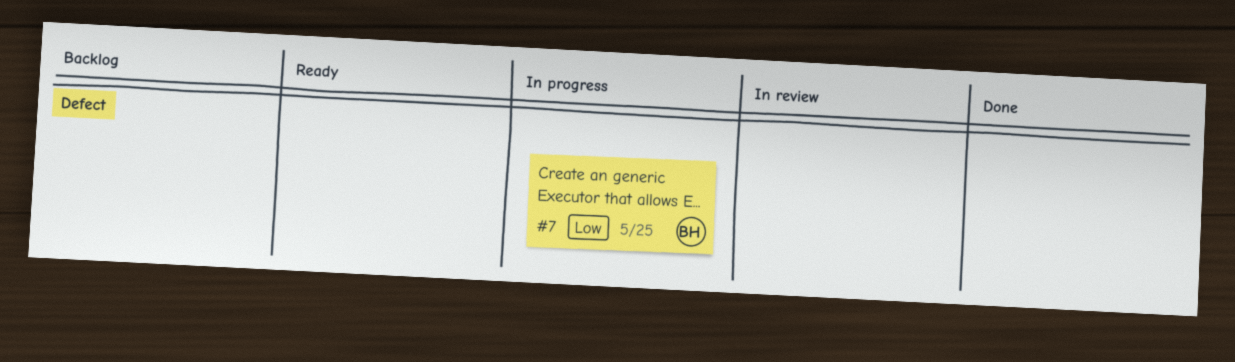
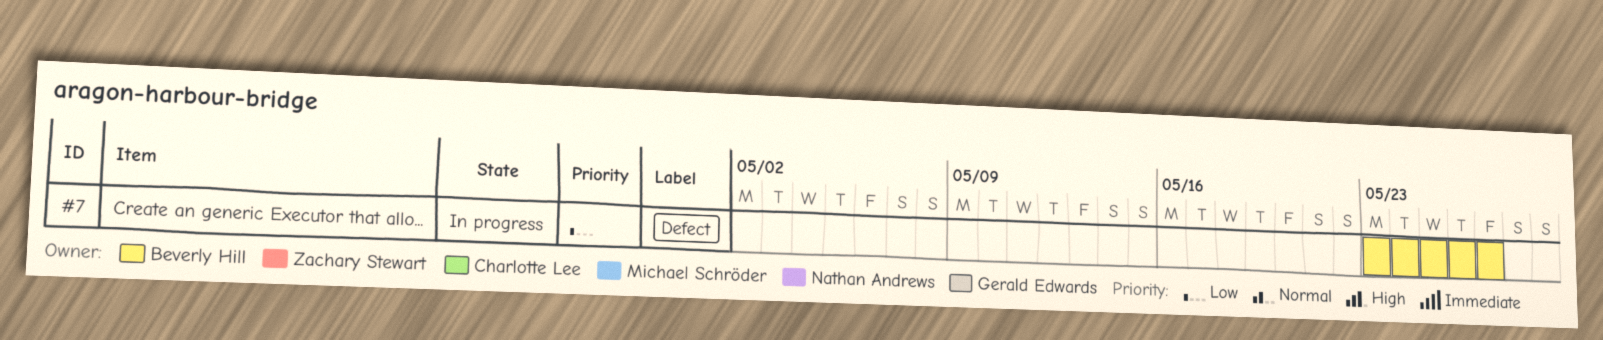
#7, due: May 25 -> May 27

